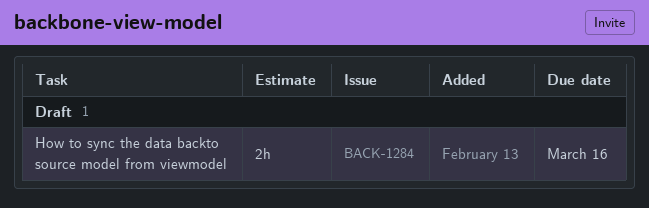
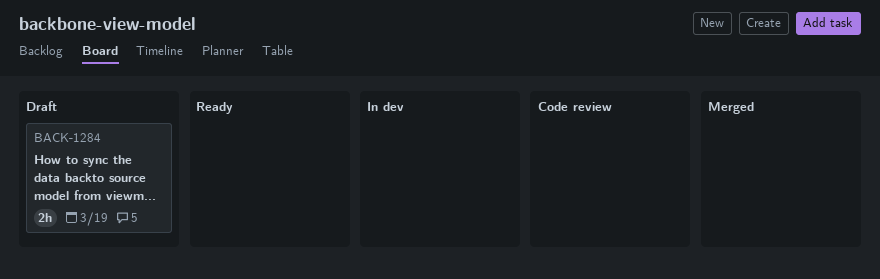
BACK-1284, due: Mar 16 -> Mar 19

